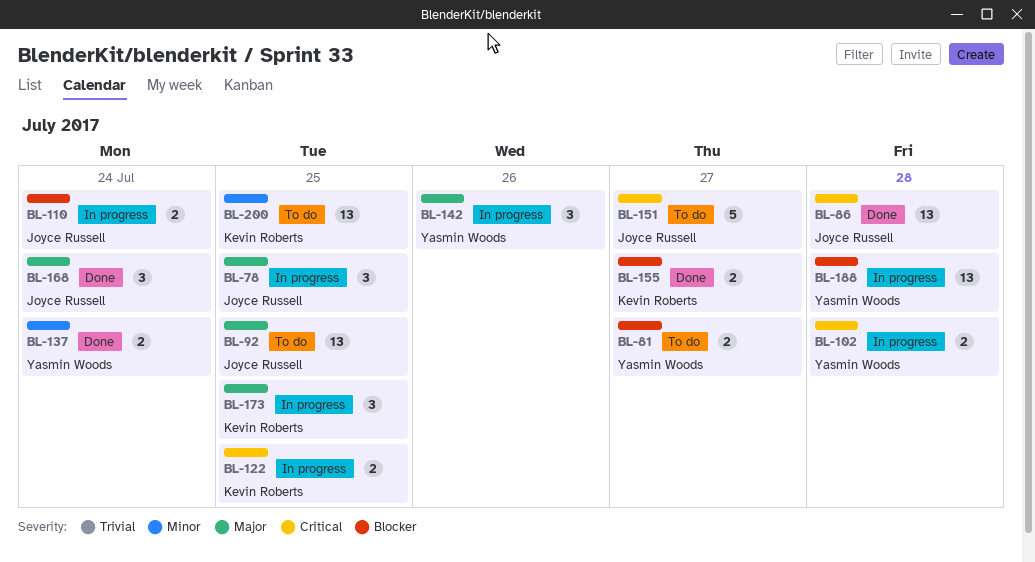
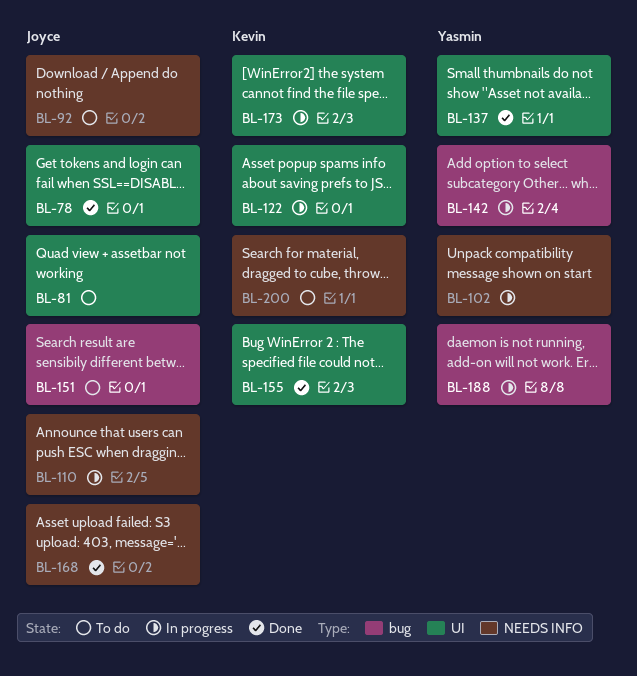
BL-78, status: In progress -> Done
BL-81, owner: Yasmin Woods -> Joyce Russell
BL-86: present -> none

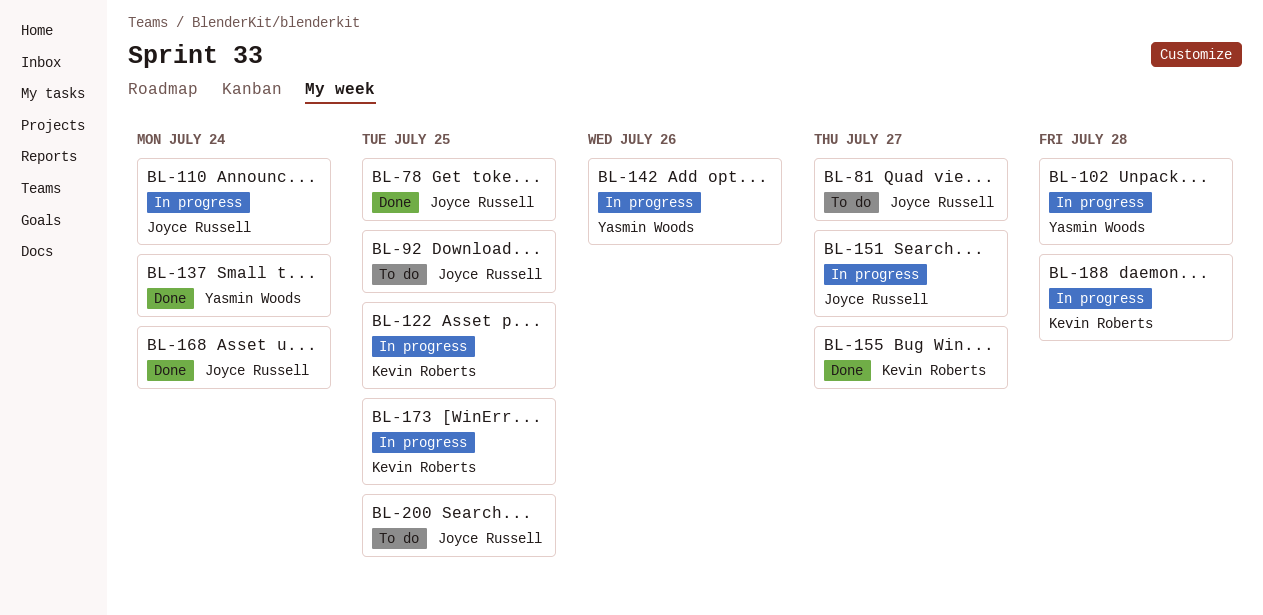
BL-151, status: To do -> In progress
BL-188, owner: Yasmin Woods -> Kevin Roberts
BL-200, owner: Kevin Roberts -> Joyce Russell

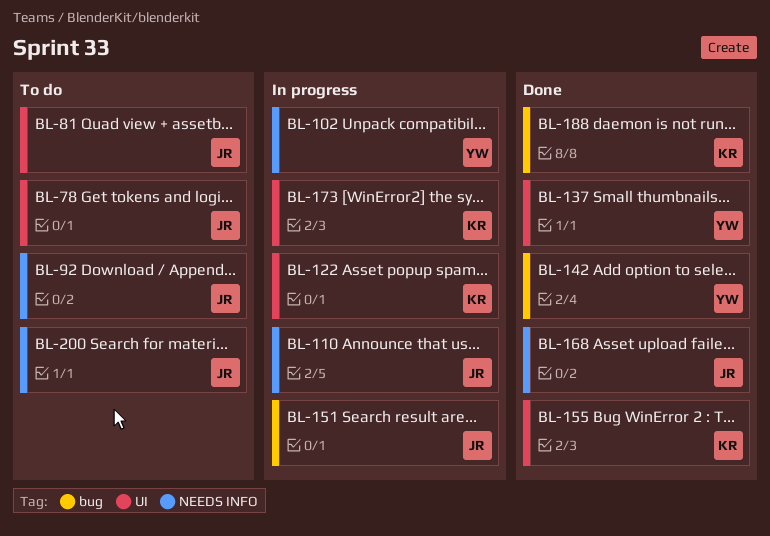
BL-78, status: Done -> To do
BL-142, status: In progress -> Done
BL-188, status: In progress -> Done

